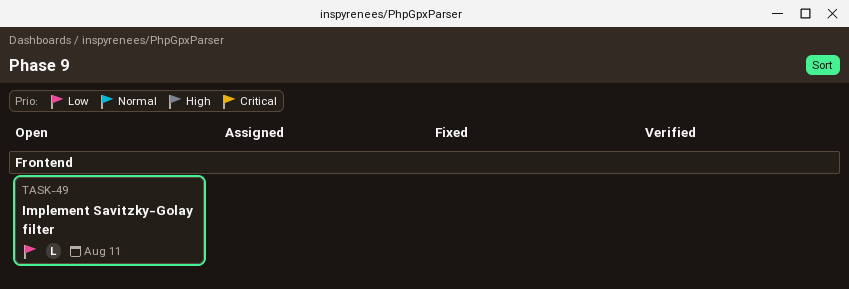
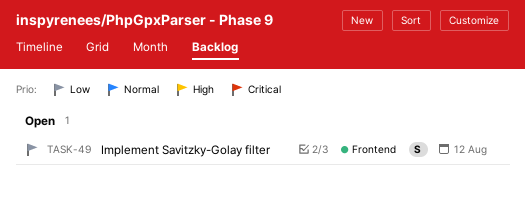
TASK-49, estimate: L -> S
TASK-49, due: Aug 11 -> Aug 12

